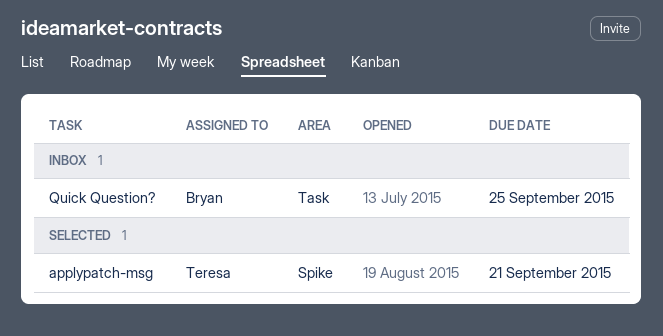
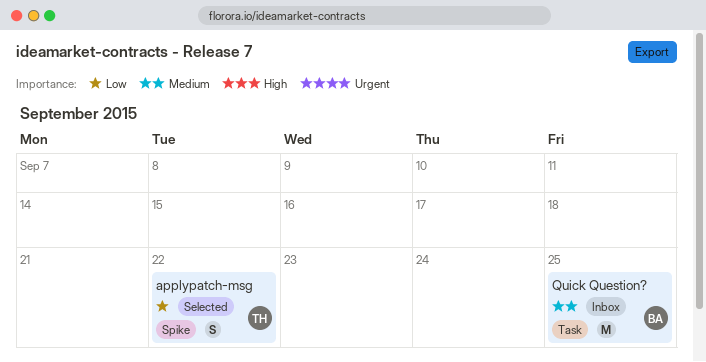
applypatch-msg, due: Sep 21 -> Sep 22

